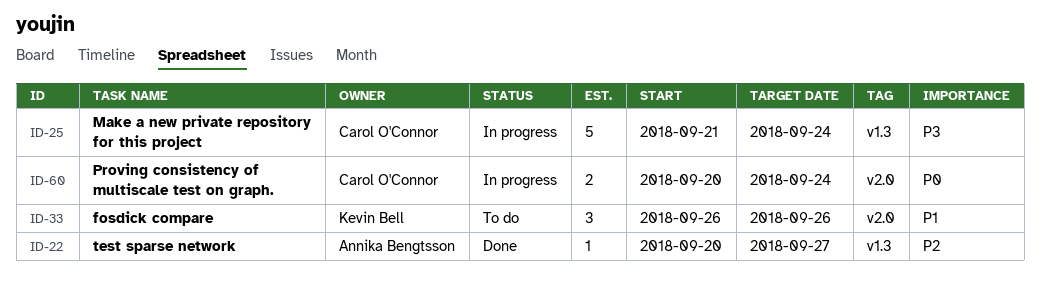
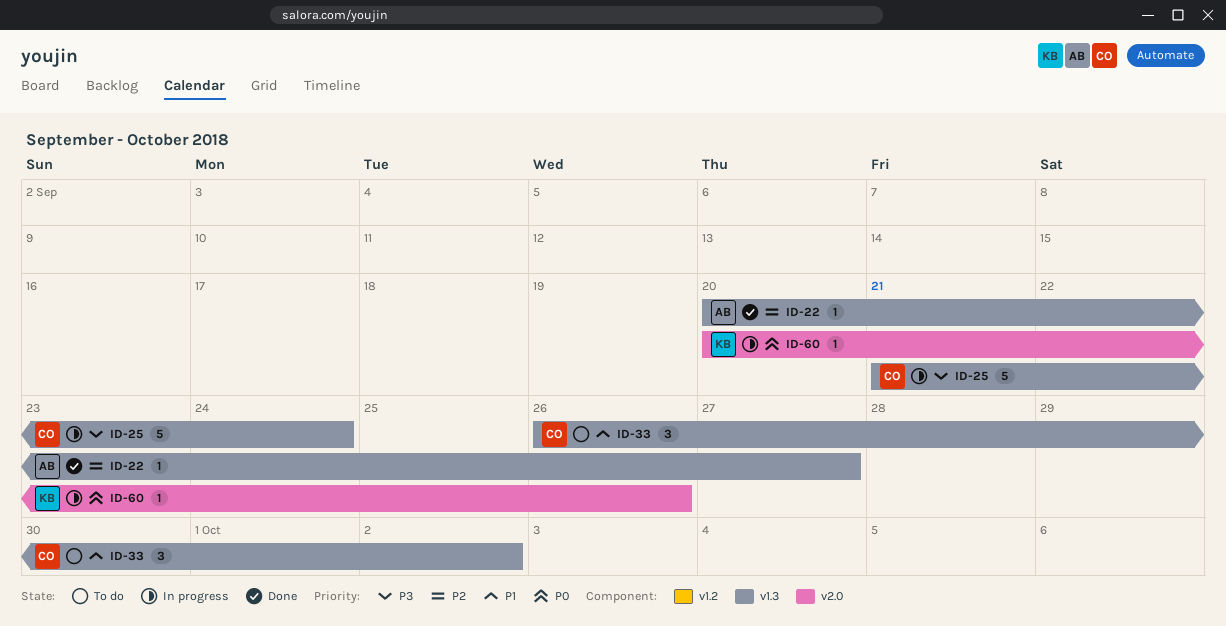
ID-33, owner: Kevin Bell -> Carol O'Connor
ID-33, label: v2.0 -> v1.3
ID-33, due: Sep 26 -> Oct 2
ID-60, owner: Carol O'Connor -> Kevin Bell
ID-60, estimate: 2 -> 1
ID-60, due: Sep 24 -> Sep 26

